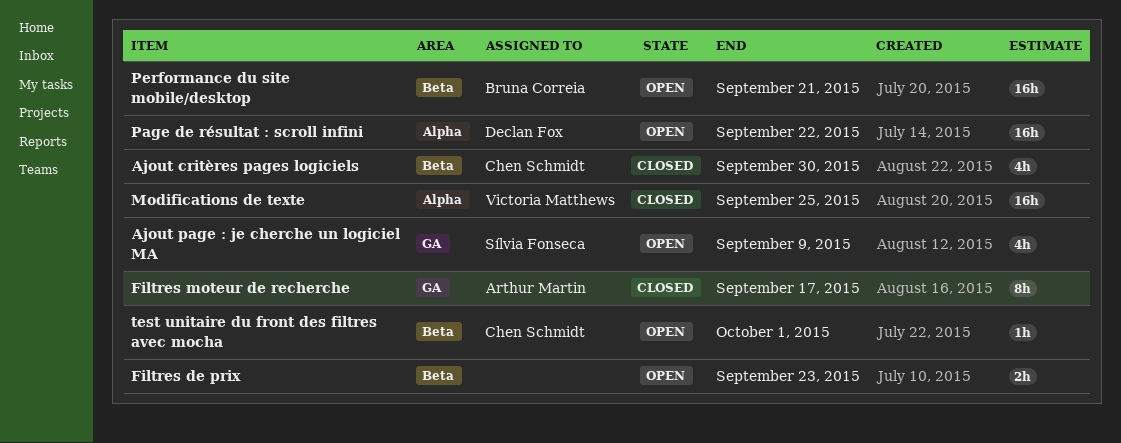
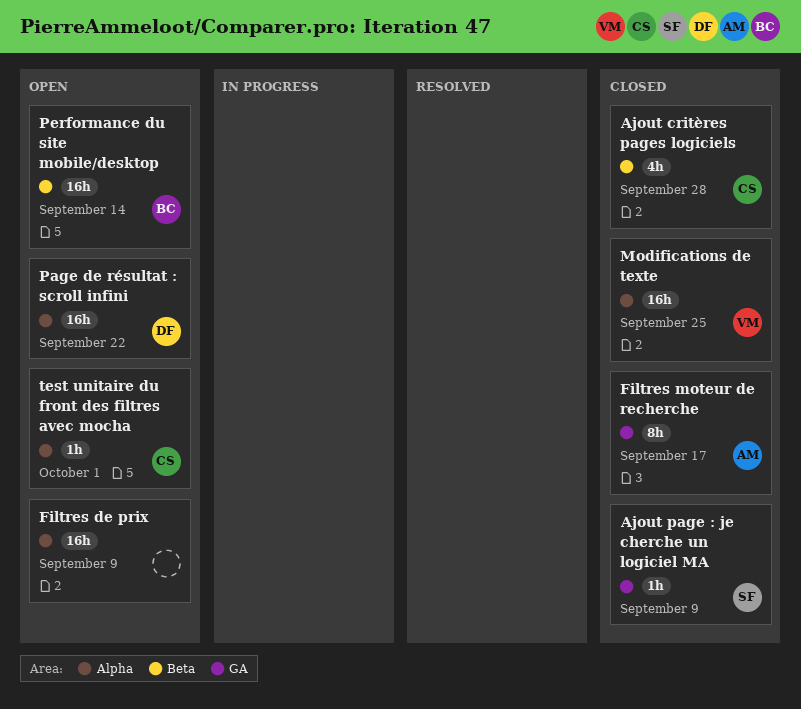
Ajout critères pages logiciels, due: Sep 30 -> Sep 28
Ajout page : je cherche un logiciel MA, status: Open -> Closed
Ajout page : je cherche un logiciel MA, estimate: 4h -> 1h
Filtres de prix, label: Beta -> Alpha
Filtres de prix, estimate: 2h -> 16h
Filtres de prix, due: Sep 23 -> Sep 9
Performance du site mobile/desktop, due: Sep 21 -> Sep 14
test unitaire du front des filtres avec mocha, label: Beta -> Alpha

